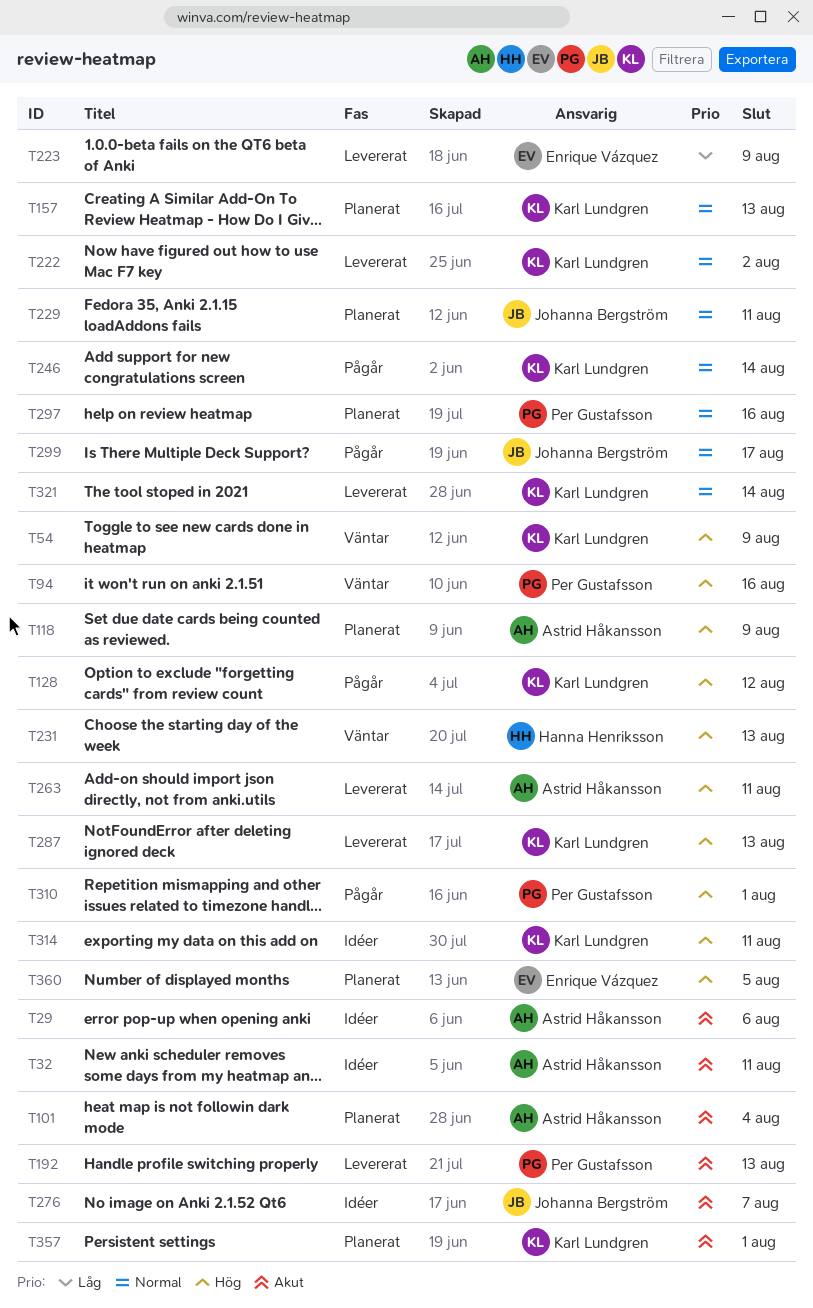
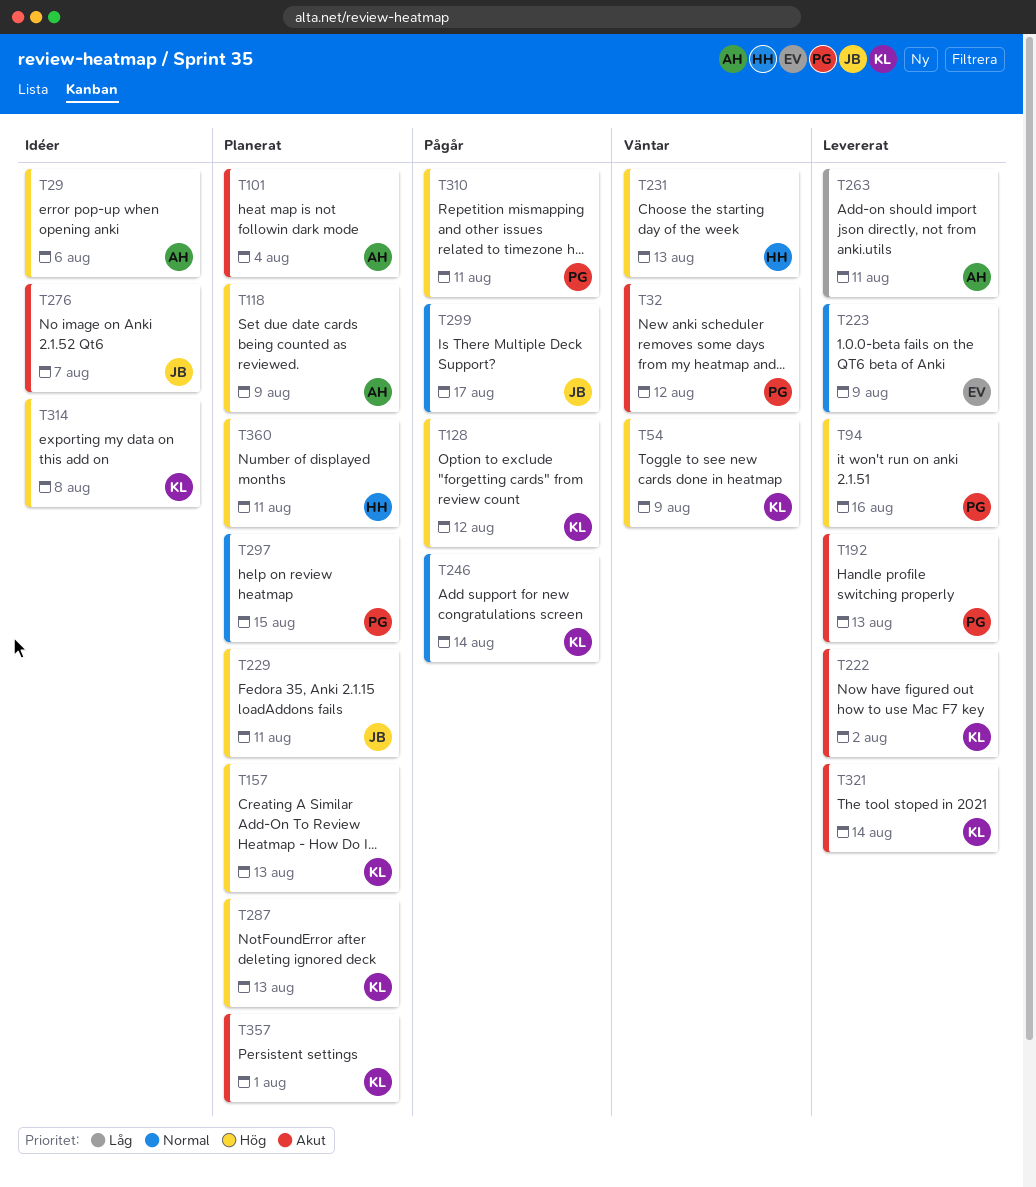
T29, priority: Akut -> Hög
T32, status: Idéer -> Väntar
T32, owner: Astrid Håkansson -> Per Gustafsson
T32, due: Aug 11 -> Aug 12
T94, status: Väntar -> Levererat
T157, priority: Normal -> Hög
T222, priority: Normal -> Akut
T223, priority: Låg -> Normal
T229, priority: Normal -> Hög
T263, priority: Hög -> Låg
T287, status: Levererat -> Planerat
T297, due: Aug 16 -> Aug 15
T310, due: Aug 1 -> Aug 11
T314, due: Aug 11 -> Aug 8
T321, priority: Normal -> Akut
T360, owner: Enrique Vázquez -> Hanna Henriksson
T360, due: Aug 5 -> Aug 11

